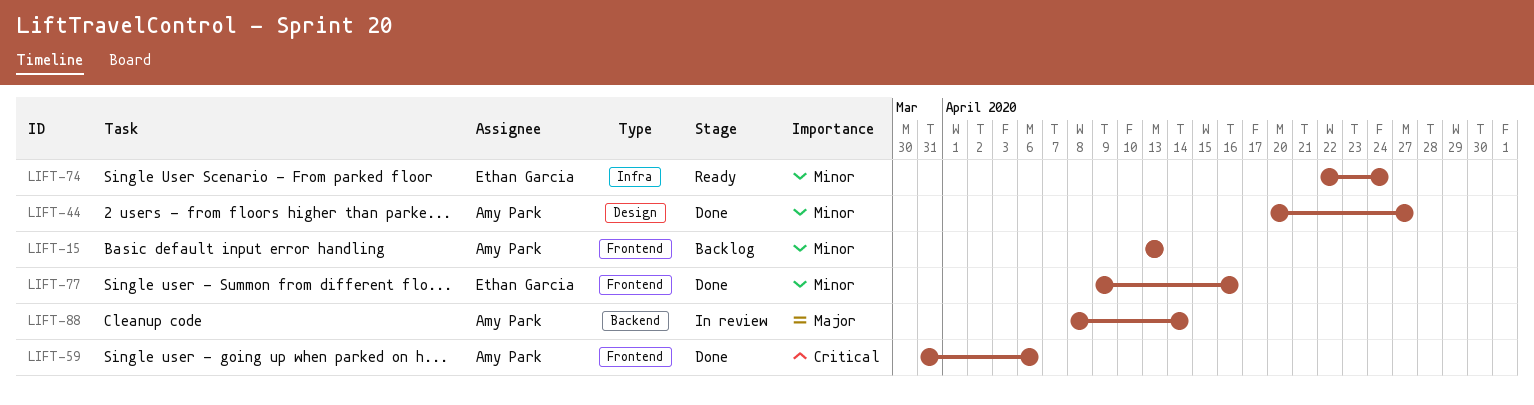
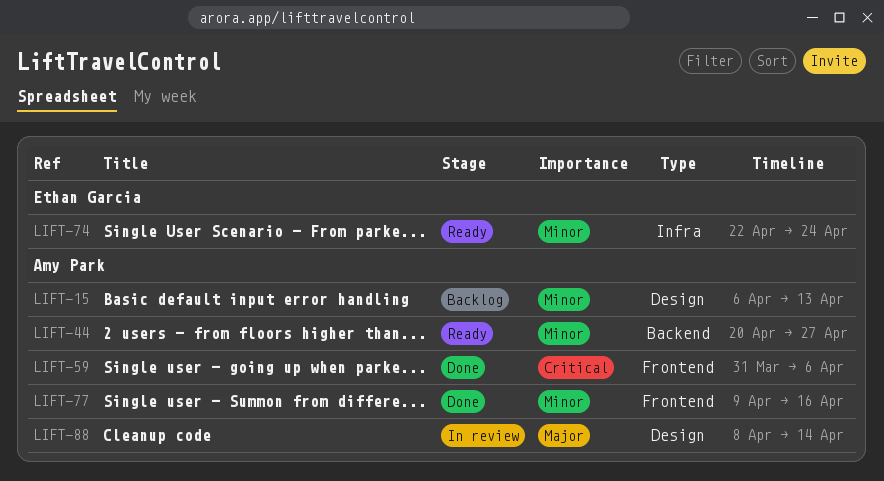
LIFT-15, label: Frontend -> Design
LIFT-15, start: Apr 13 -> Apr 6
LIFT-44, status: Done -> Ready
LIFT-44, label: Design -> Backend
LIFT-77, owner: Ethan Garcia -> Amy Park
LIFT-88, label: Backend -> Design

